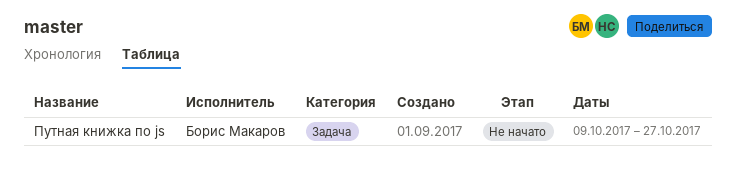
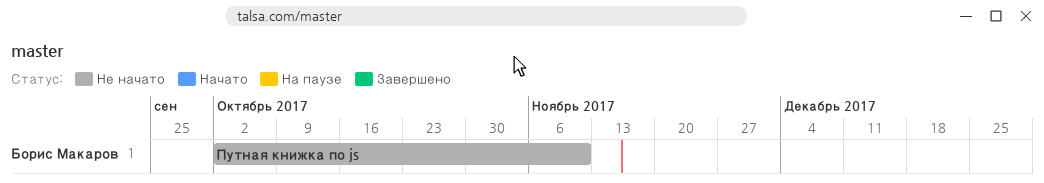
Путная книжка по js, start: Oct 9 -> Oct 2
Путная книжка по js, due: Oct 27 -> Nov 10

